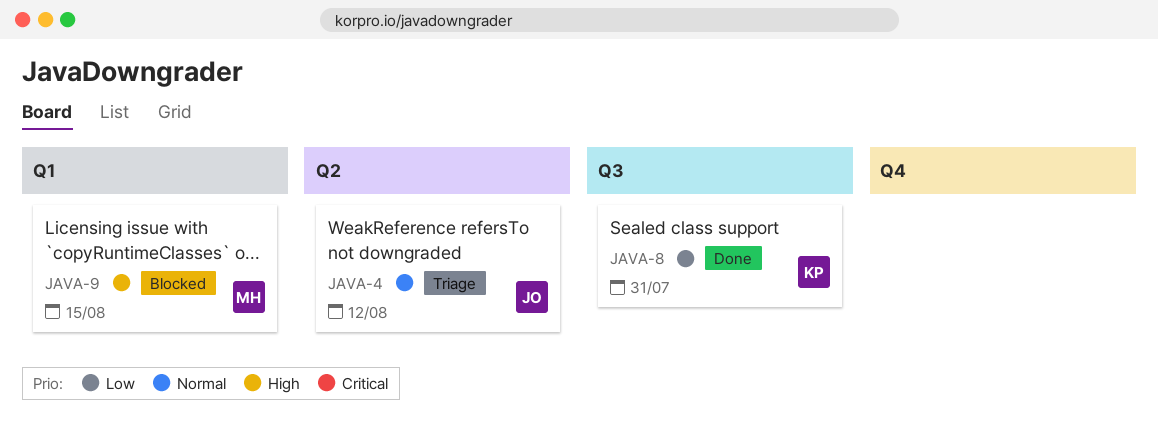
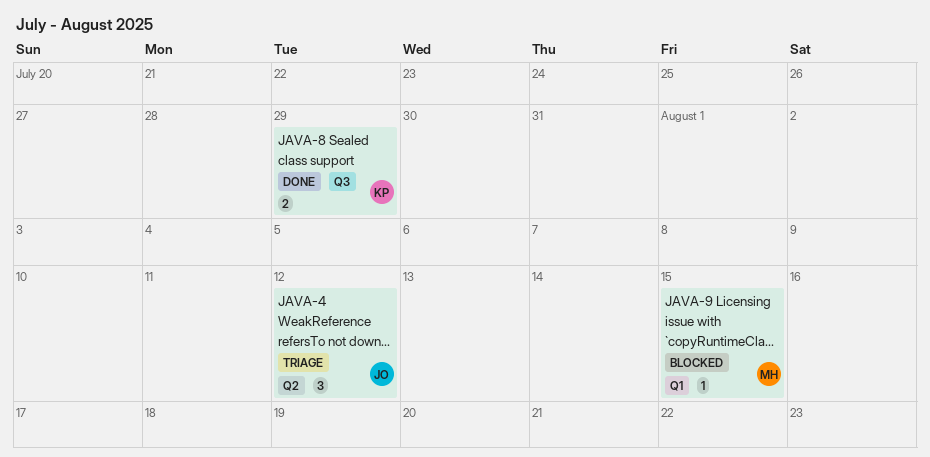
JAVA-8, due: Jul 31 -> Jul 29

